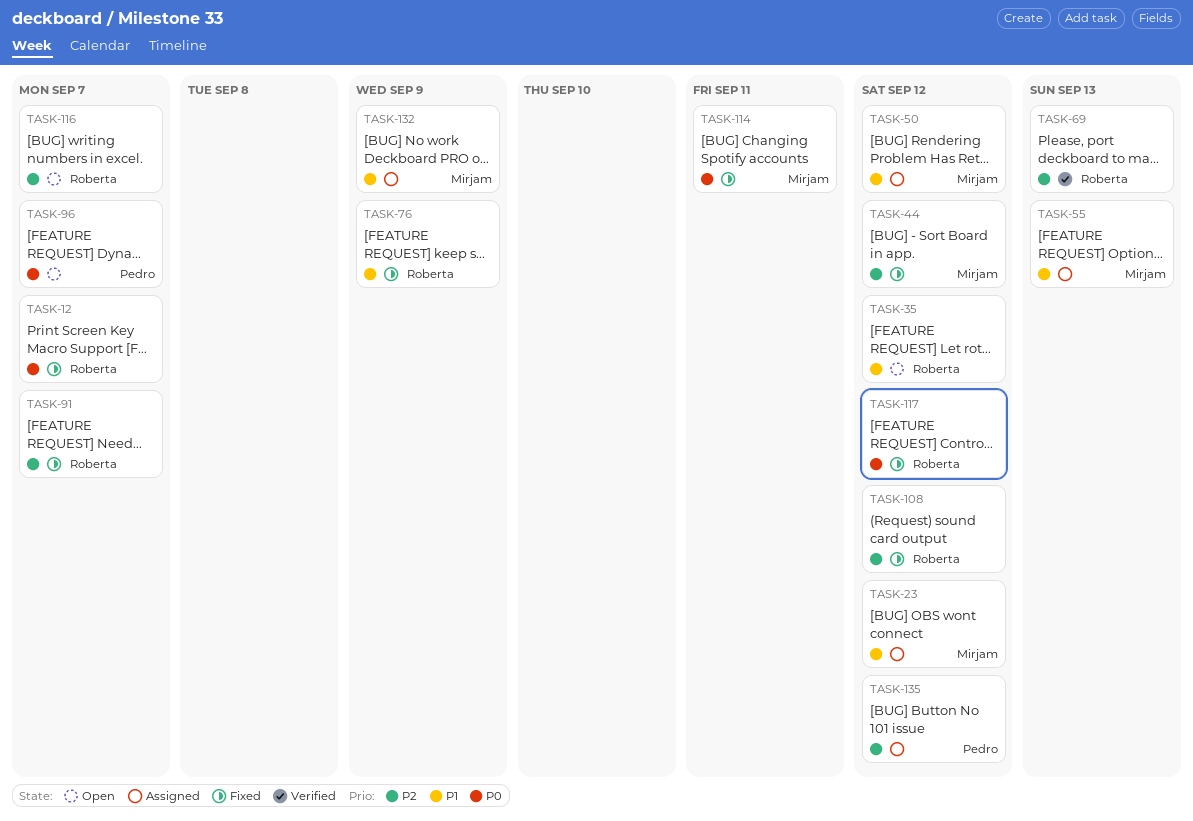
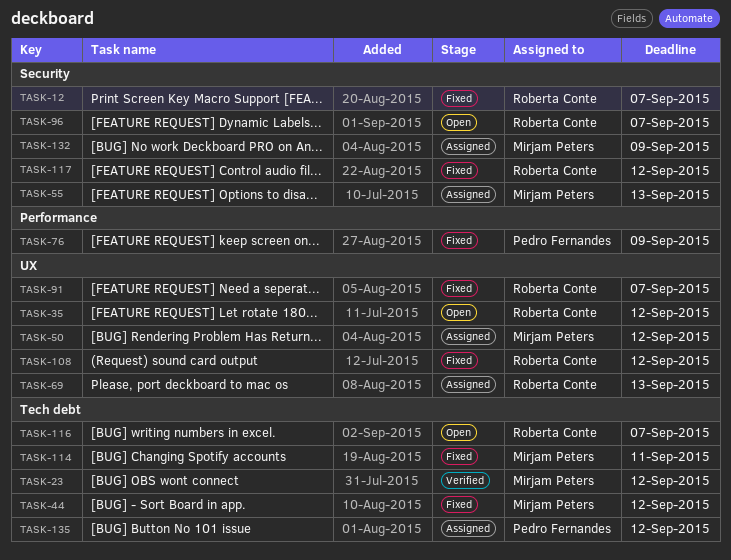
TASK-23, status: Assigned -> Verified
TASK-69, status: Verified -> Assigned
TASK-76, owner: Roberta Conte -> Pedro Fernandes
TASK-96, owner: Pedro Fernandes -> Roberta Conte

